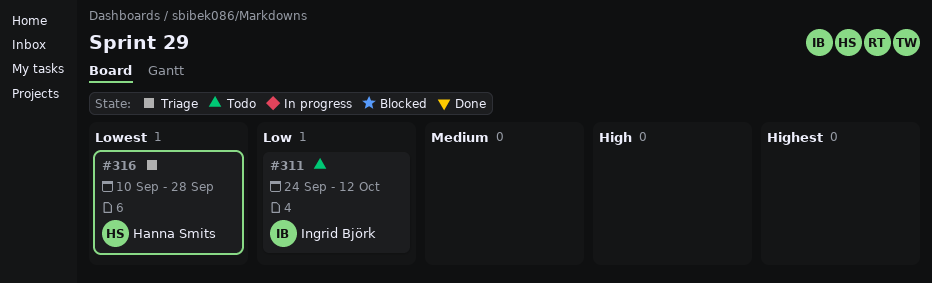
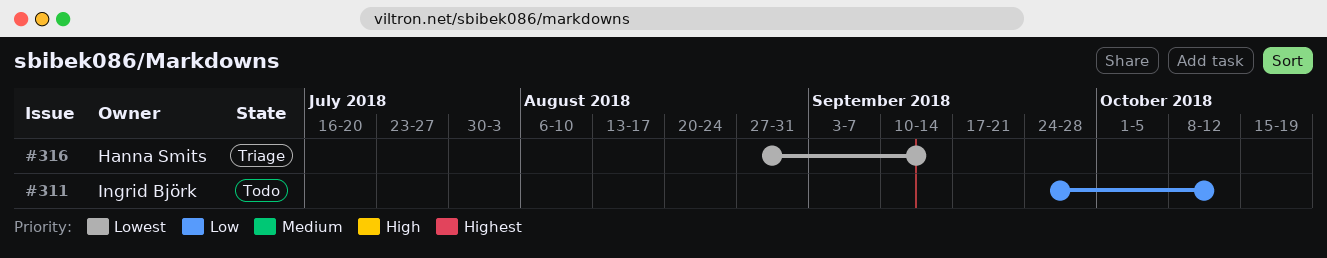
#316, start: Sep 10 -> Aug 27
#316, due: Sep 28 -> Sep 14

